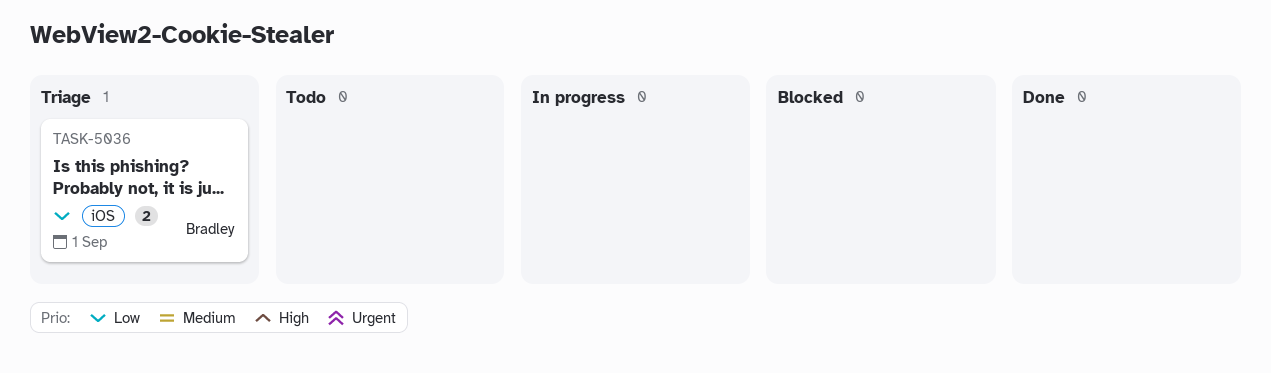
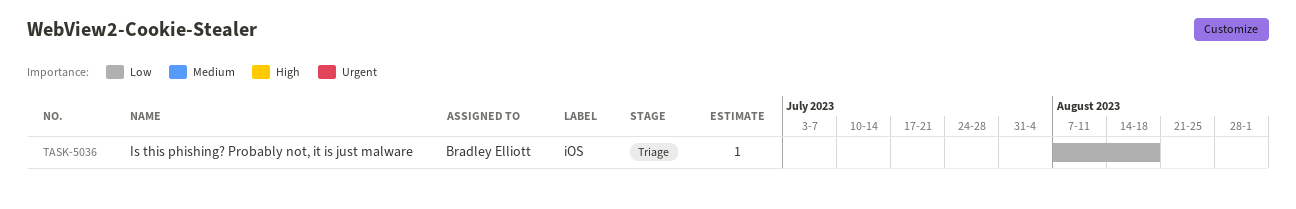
TASK-5036, estimate: 2 -> 1
TASK-5036, due: Sep 1 -> Aug 18

